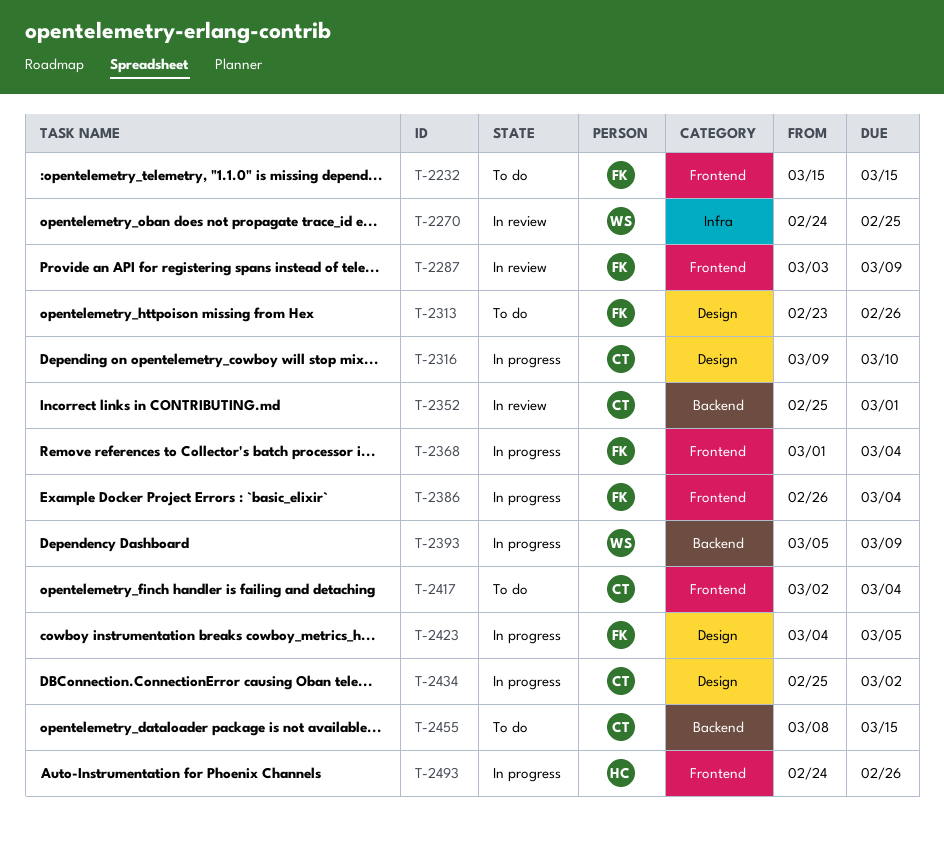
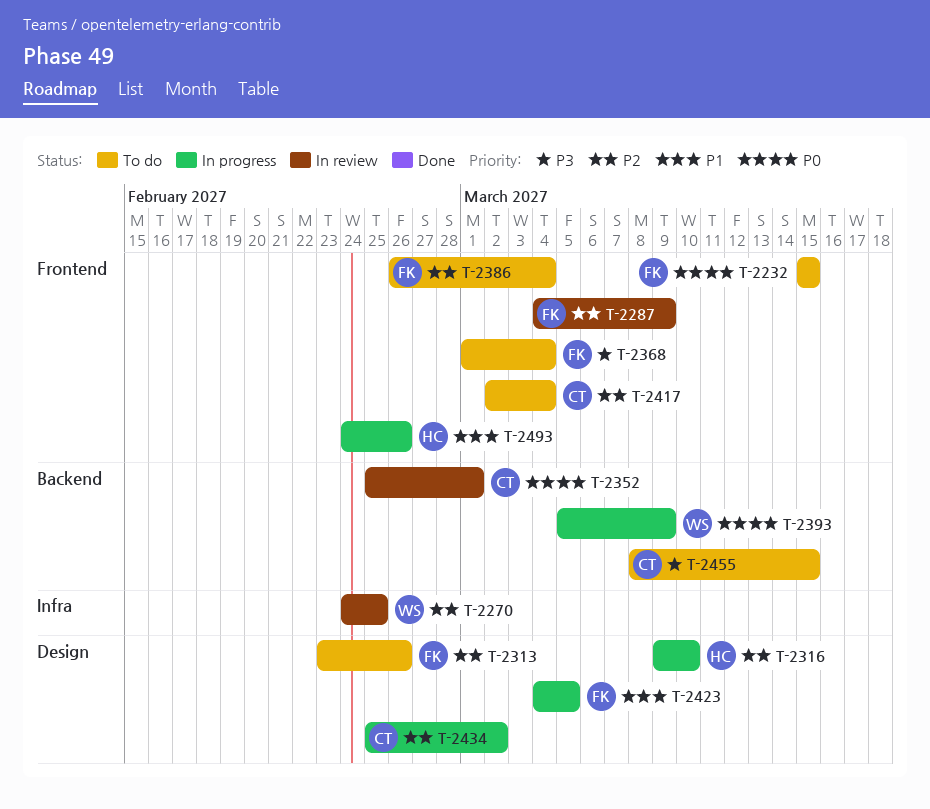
T-2287, start: Mar 3 -> Mar 4
T-2316, owner: CT -> HC
T-2368, status: In progress -> To do
T-2386, status: In progress -> To do

